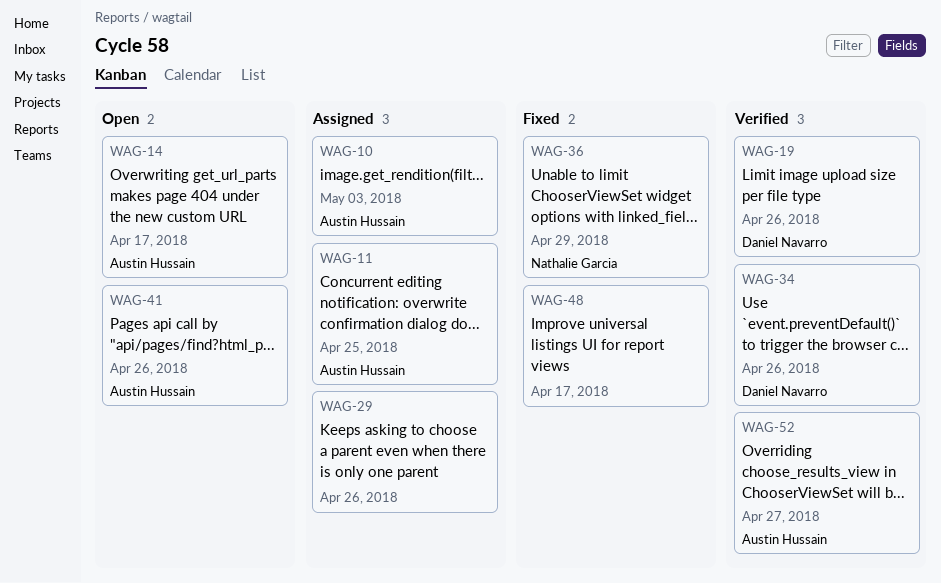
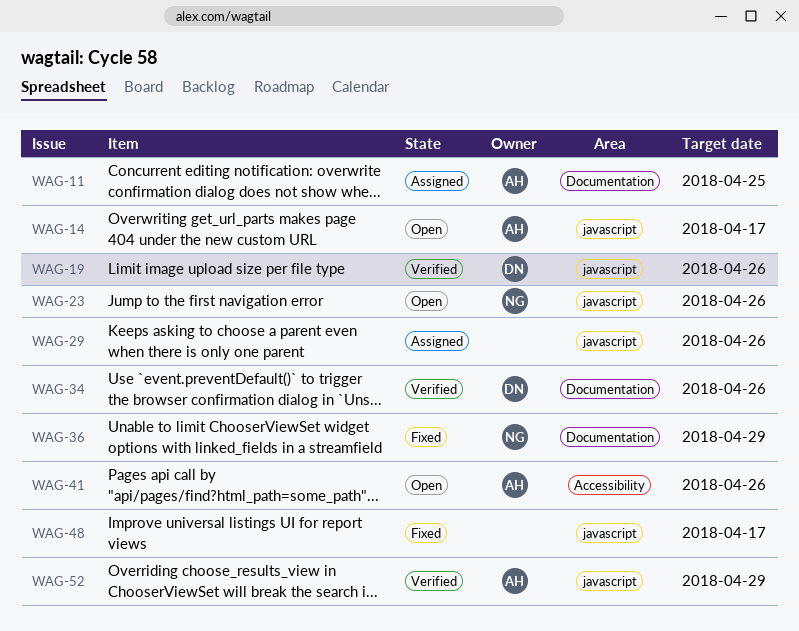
WAG-10: present -> none
WAG-23: none -> present
WAG-52, due: Apr 27 -> Apr 29

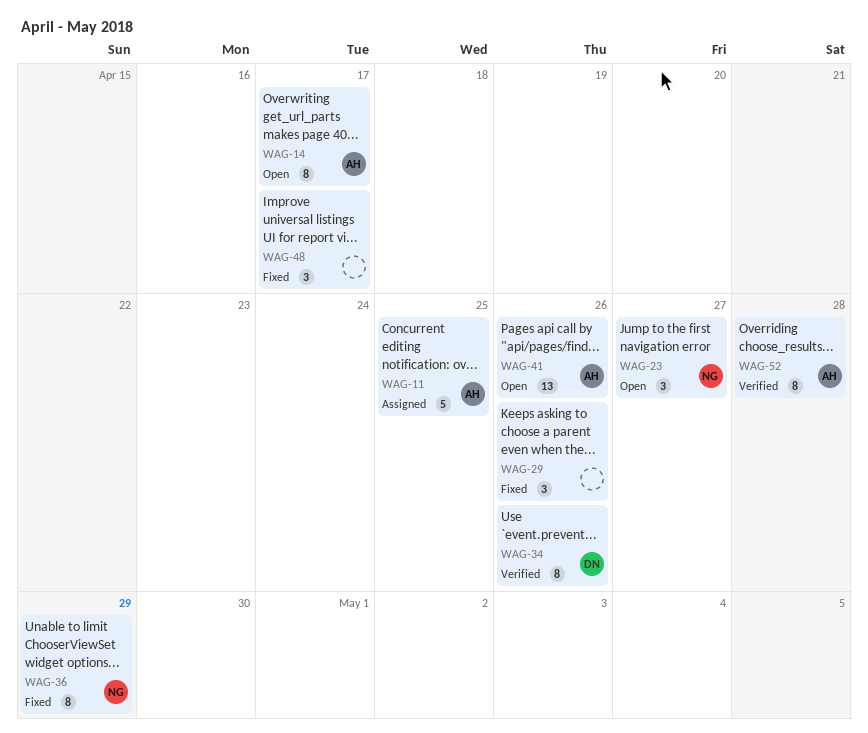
WAG-19: present -> none
WAG-23, due: Apr 26 -> Apr 27
WAG-29, status: Assigned -> Fixed
WAG-52, due: Apr 29 -> Apr 28

